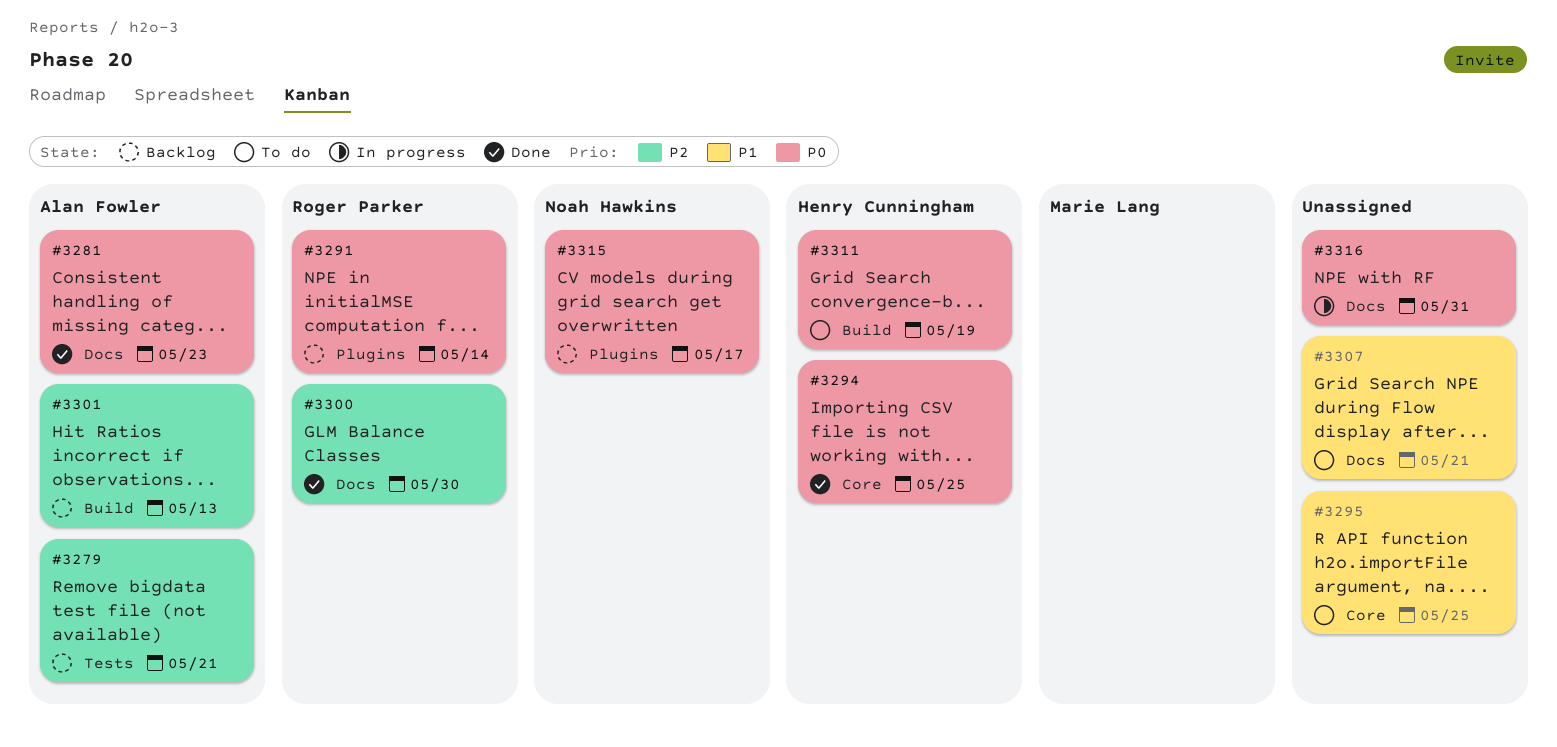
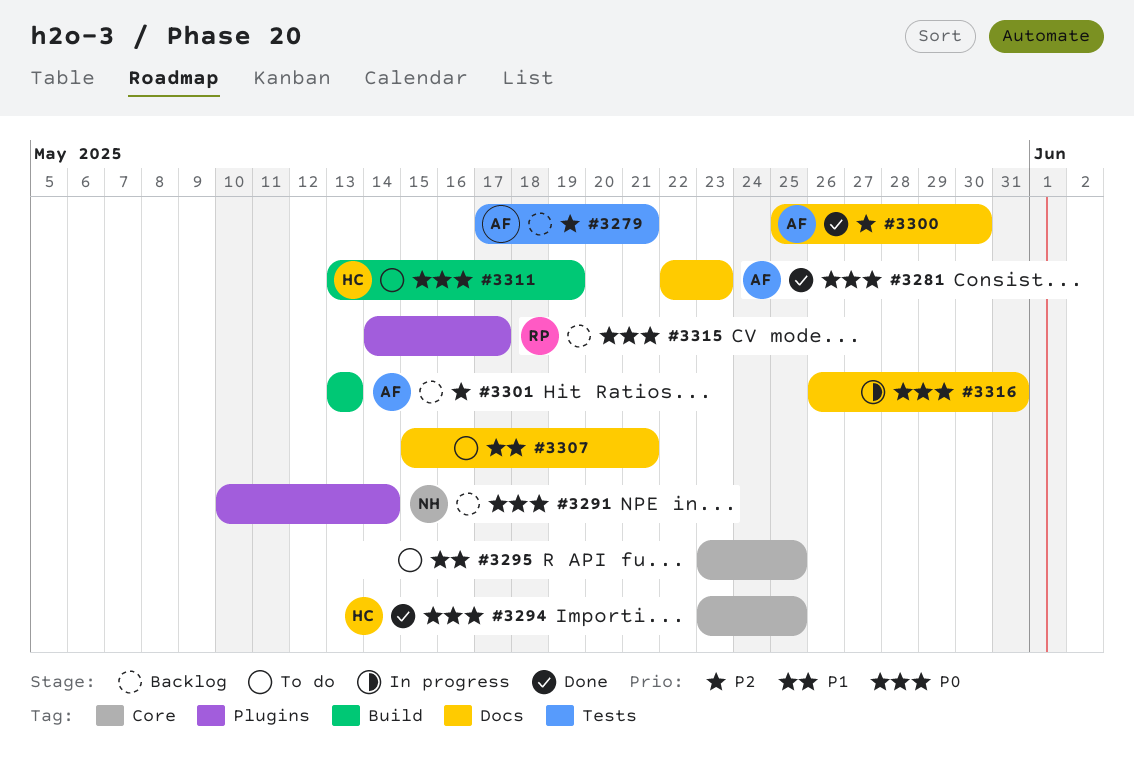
#3291, owner: Roger Parker -> Noah Hawkins
#3300, owner: Roger Parker -> Alan Fowler
#3315, owner: Noah Hawkins -> Roger Parker

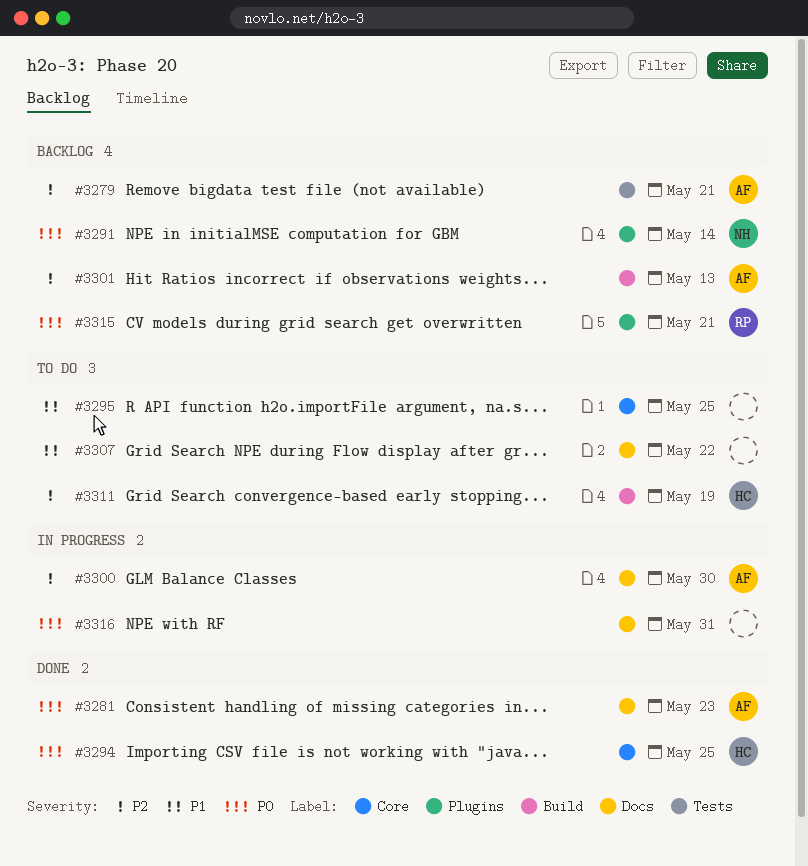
#3300, status: Done -> In progress
#3307, due: May 21 -> May 22
#3311, priority: P0 -> P2
#3315, due: May 17 -> May 21

